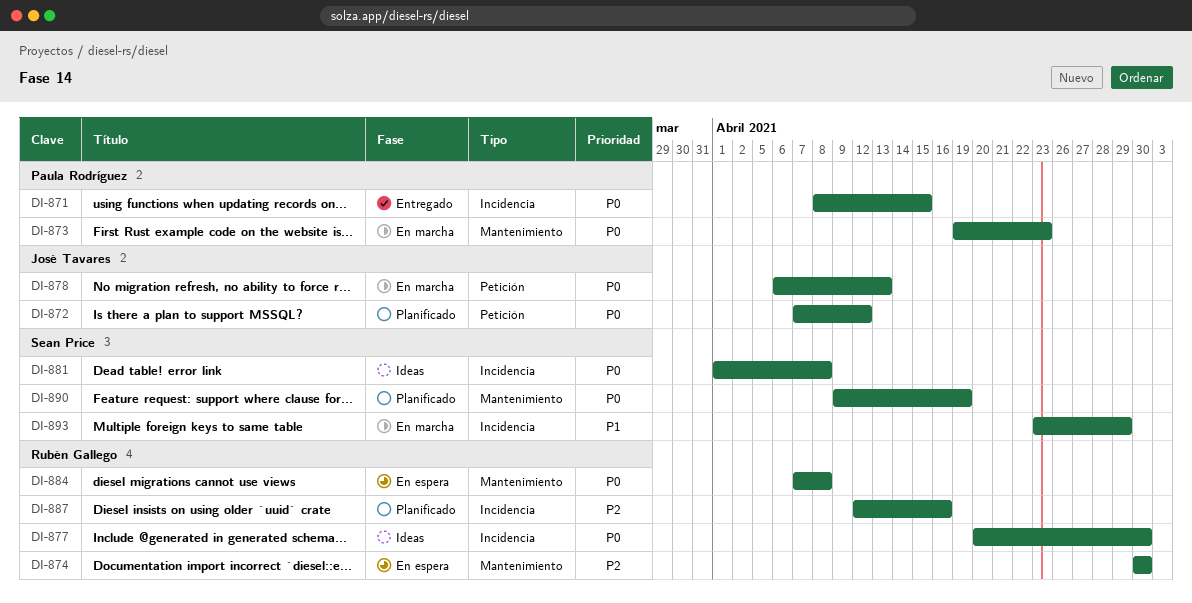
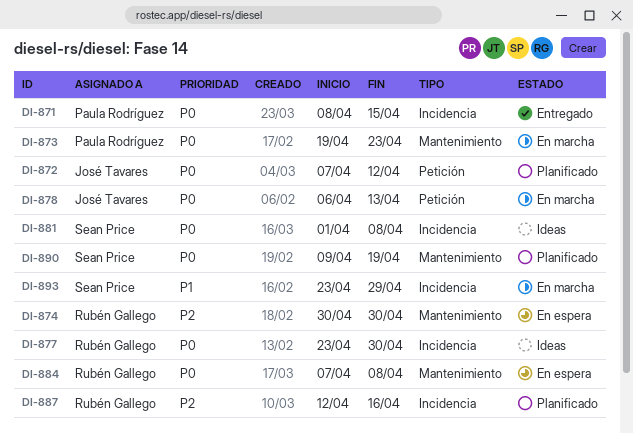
DI-877, start: Apr 20 -> Apr 23

